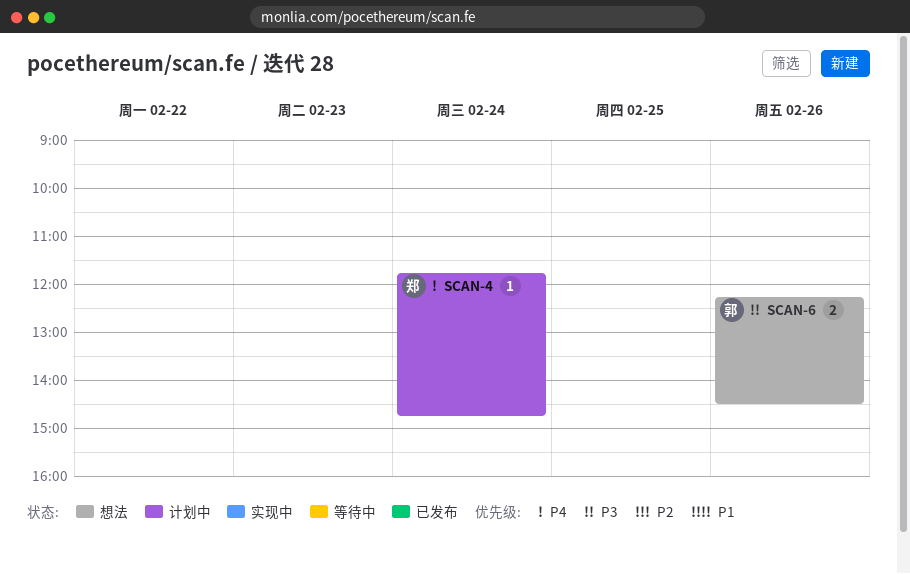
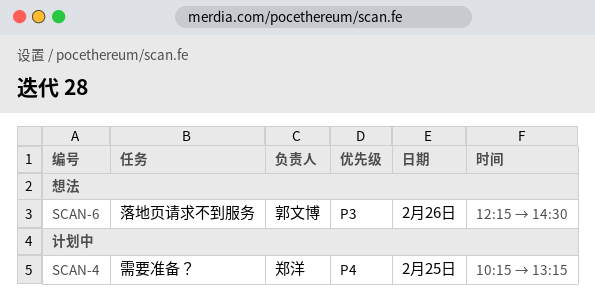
SCAN-4, day: Feb 24 -> Feb 25
SCAN-4, begins: 11:45 -> 10:15
SCAN-4, ends: 14:45 -> 13:15

